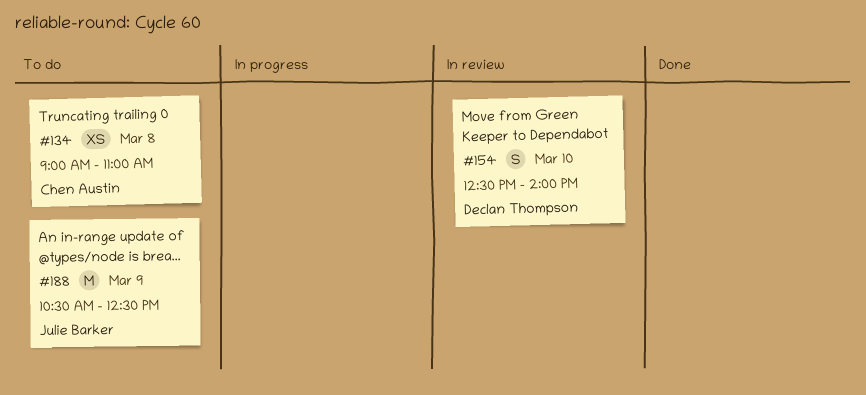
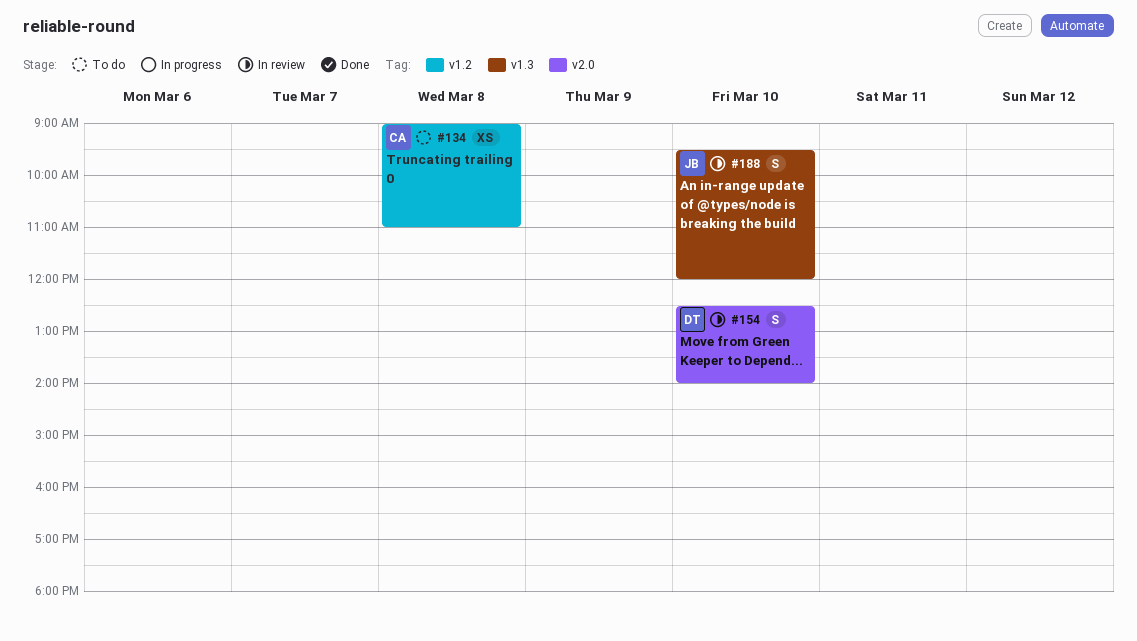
#188, status: To do -> In review
#188, estimate: M -> S
#188, day: Mar 9 -> Mar 10
#188, begins: 10:30 -> 09:30
#188, ends: 12:30 -> 12:00

